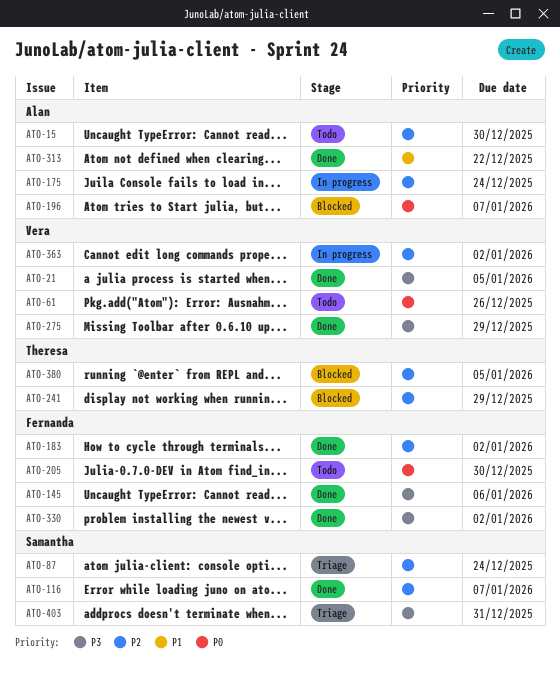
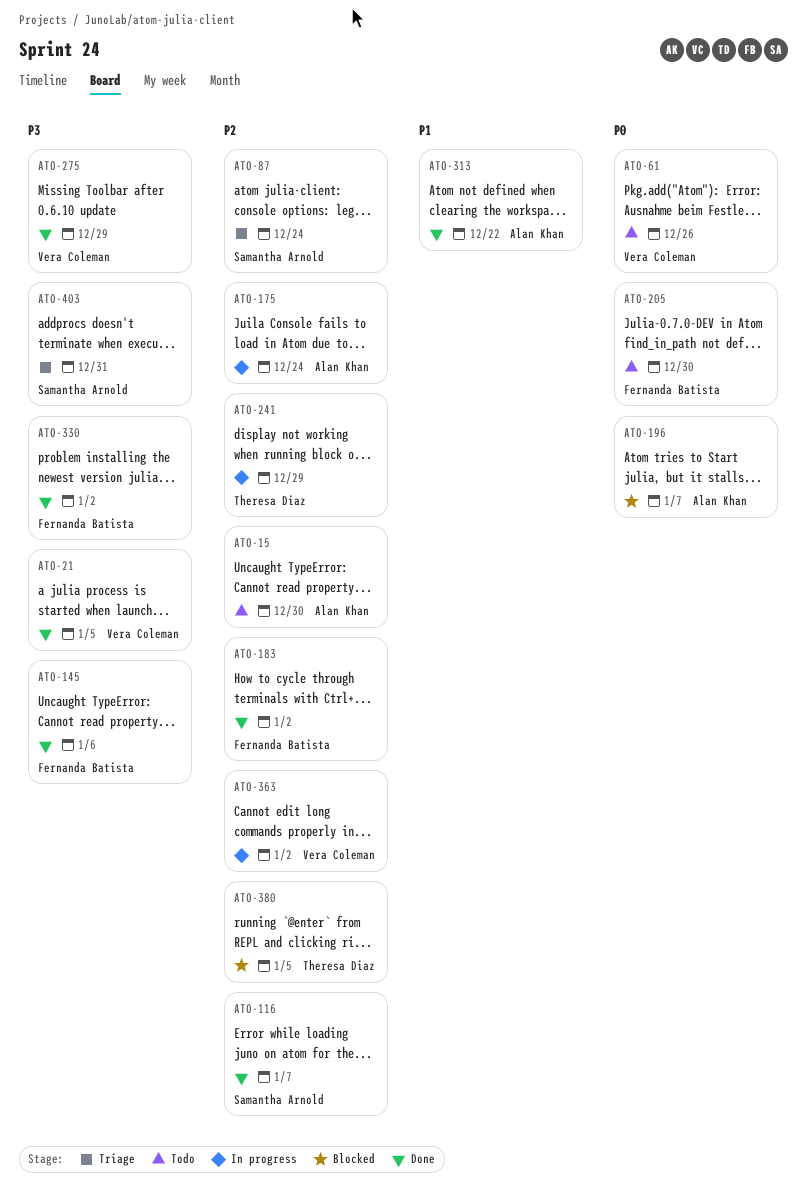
ATO-241, status: Blocked -> In progress

